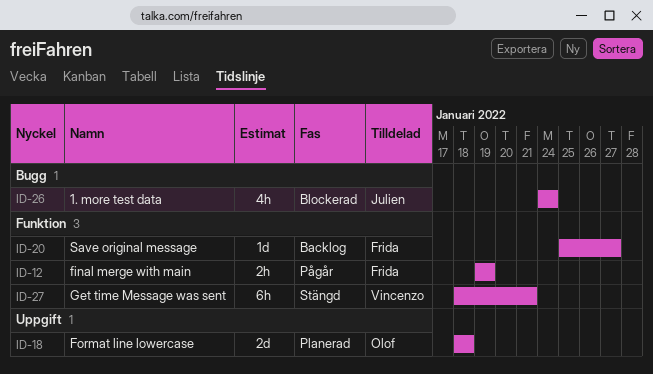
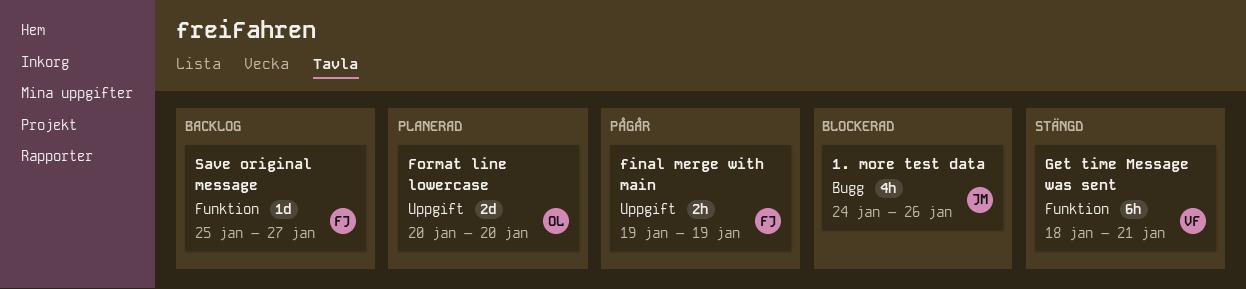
1. more test data, due: Jan 24 -> Jan 26
final merge with main, label: Funktion -> Uppgift
Format line lowercase, start: Jan 18 -> Jan 20
Format line lowercase, due: Jan 18 -> Jan 20

